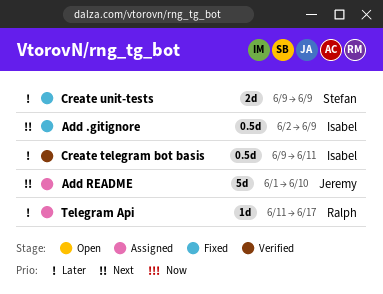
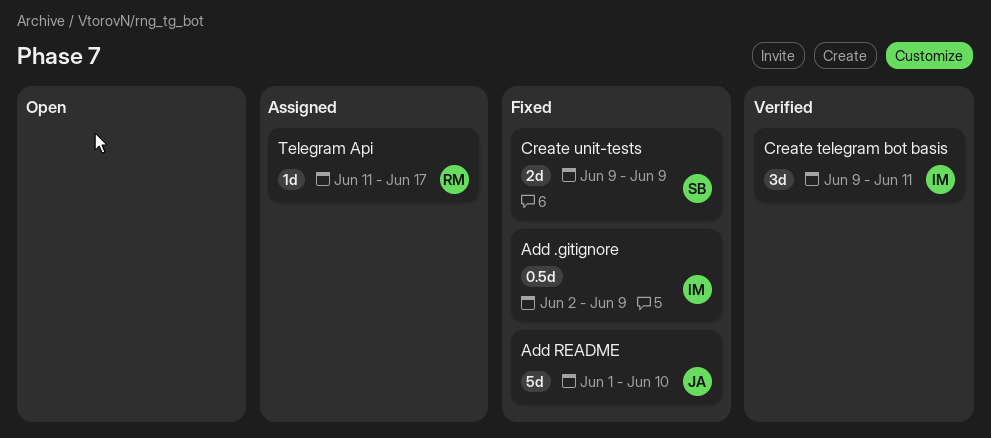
Add README, status: Assigned -> Fixed
Create telegram bot basis, estimate: 0.5d -> 3d

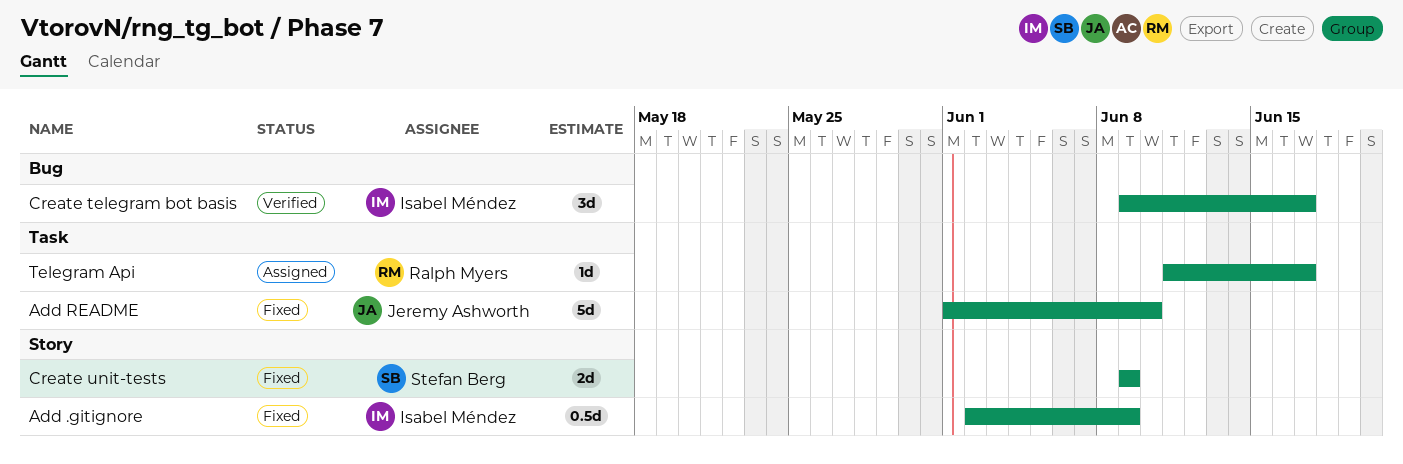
Create telegram bot basis, due: Jun 11 -> Jun 17

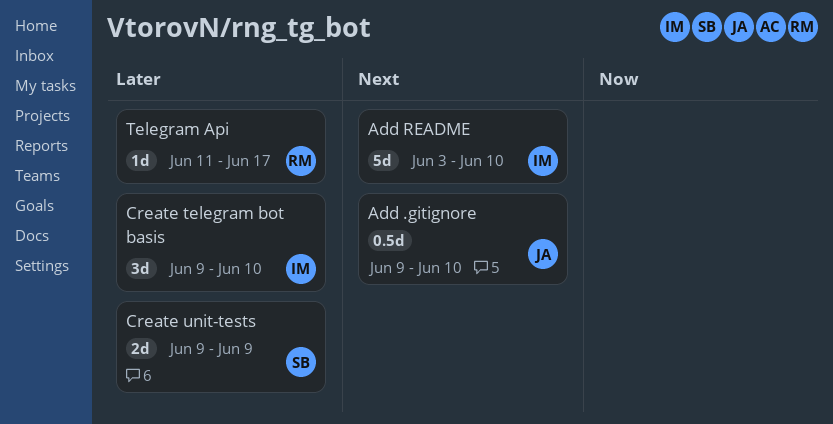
Add .gitignore, owner: Isabel Méndez -> Jeremy Ashworth
Add .gitignore, start: Jun 2 -> Jun 9
Add .gitignore, due: Jun 9 -> Jun 10
Add README, owner: Jeremy Ashworth -> Isabel Méndez
Add README, start: Jun 1 -> Jun 3
Create telegram bot basis, due: Jun 17 -> Jun 10

